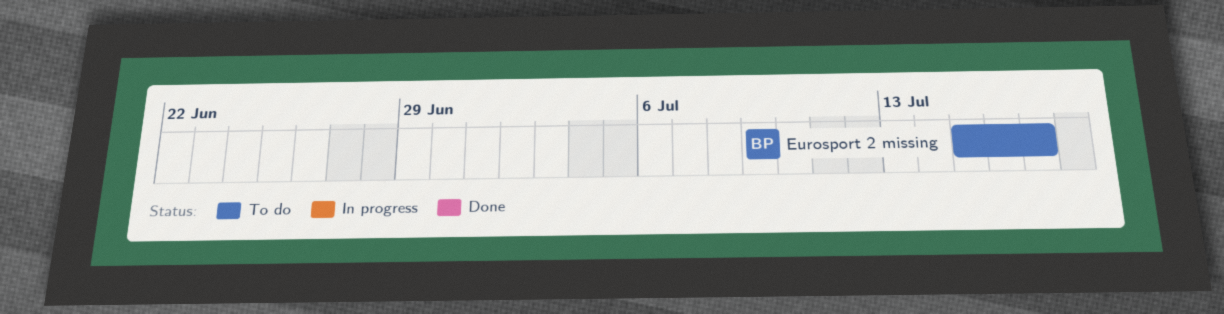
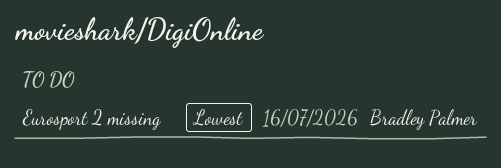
Eurosport 2 missing, due: Jul 17 -> Jul 16

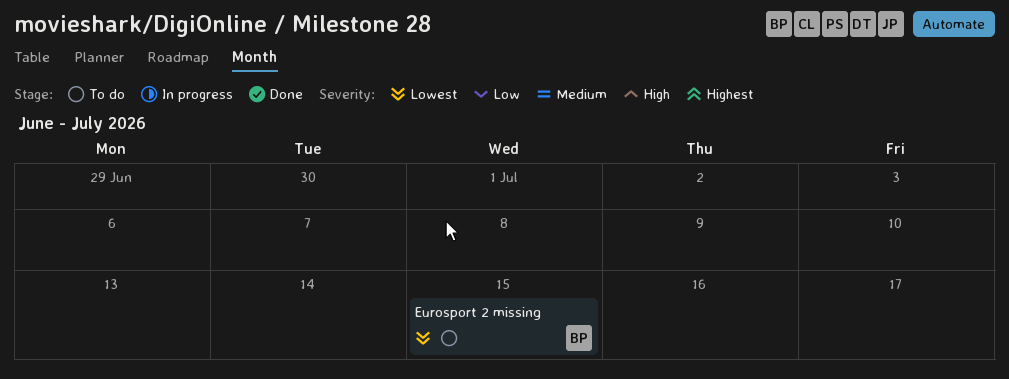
Eurosport 2 missing, due: Jul 16 -> Jul 15

